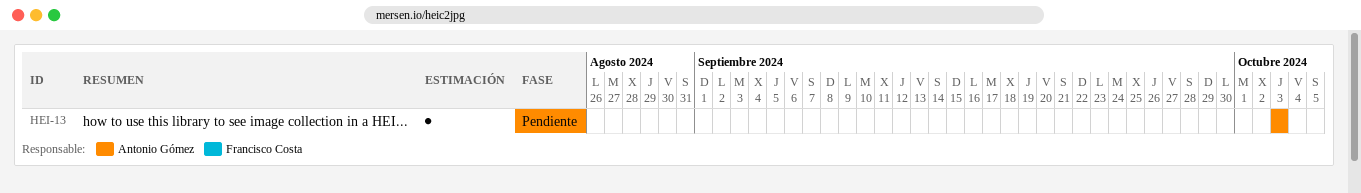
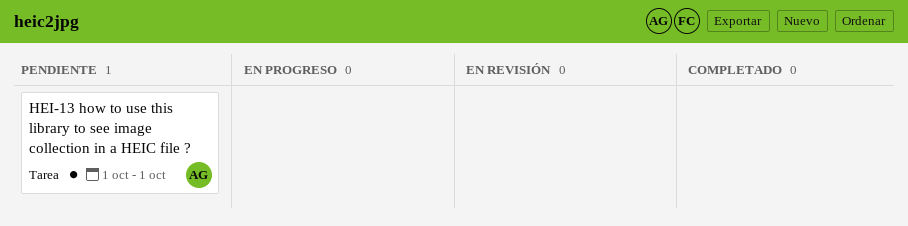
HEI-13, start: Oct 3 -> Oct 1
HEI-13, due: Oct 3 -> Oct 1

